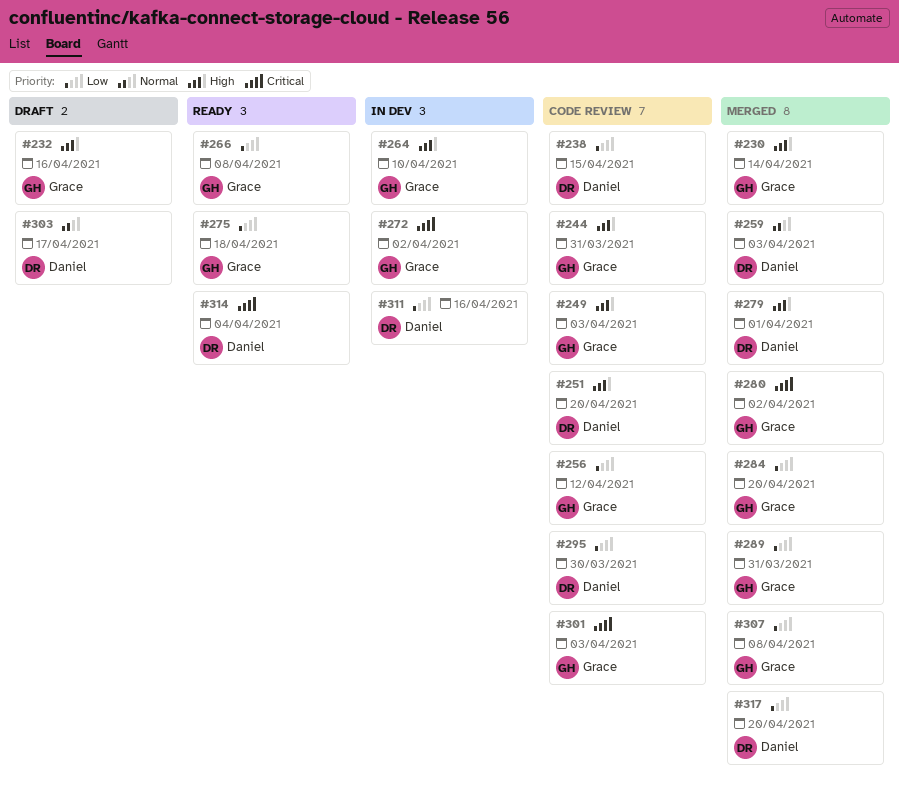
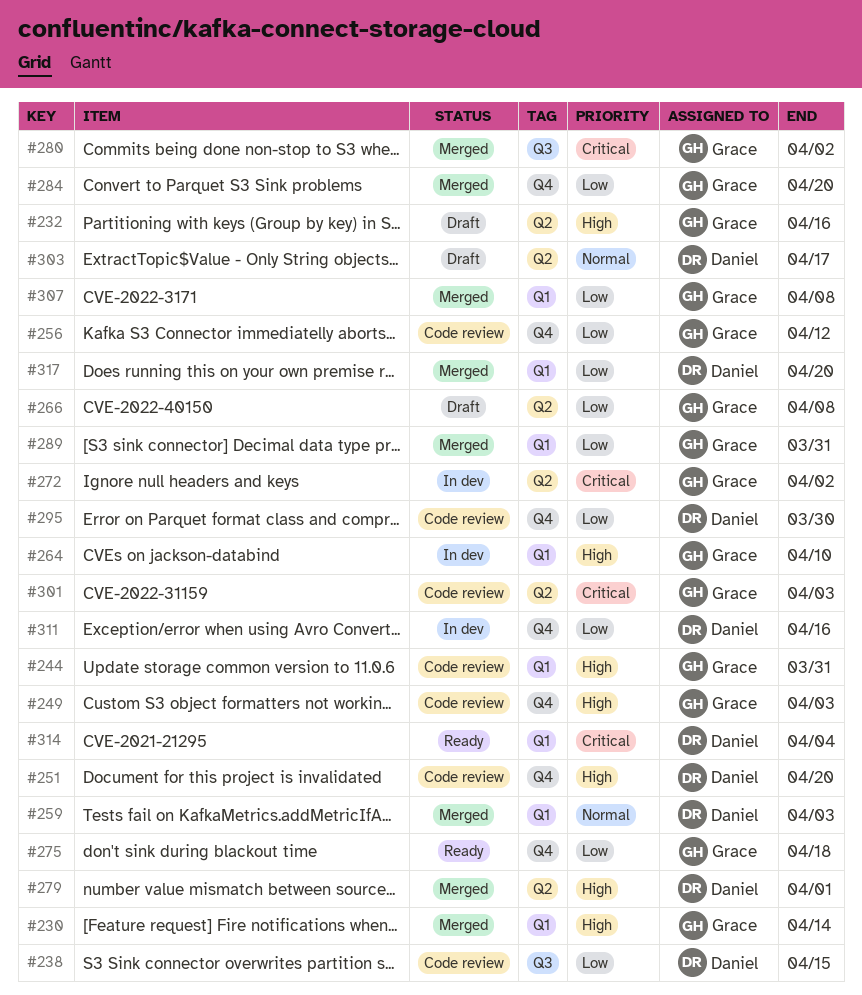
#266, status: Ready -> Draft

